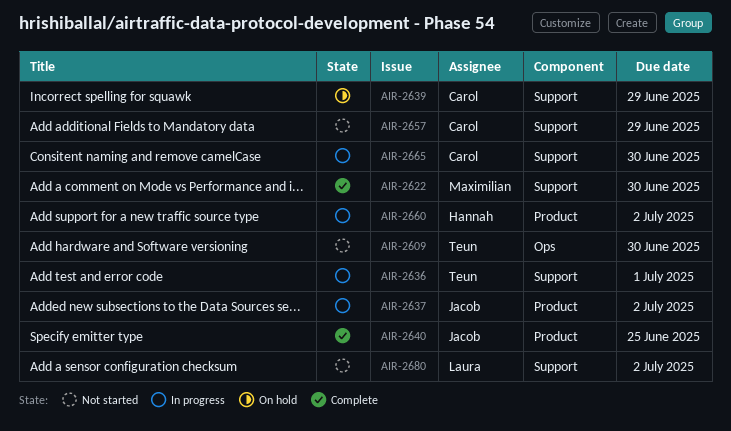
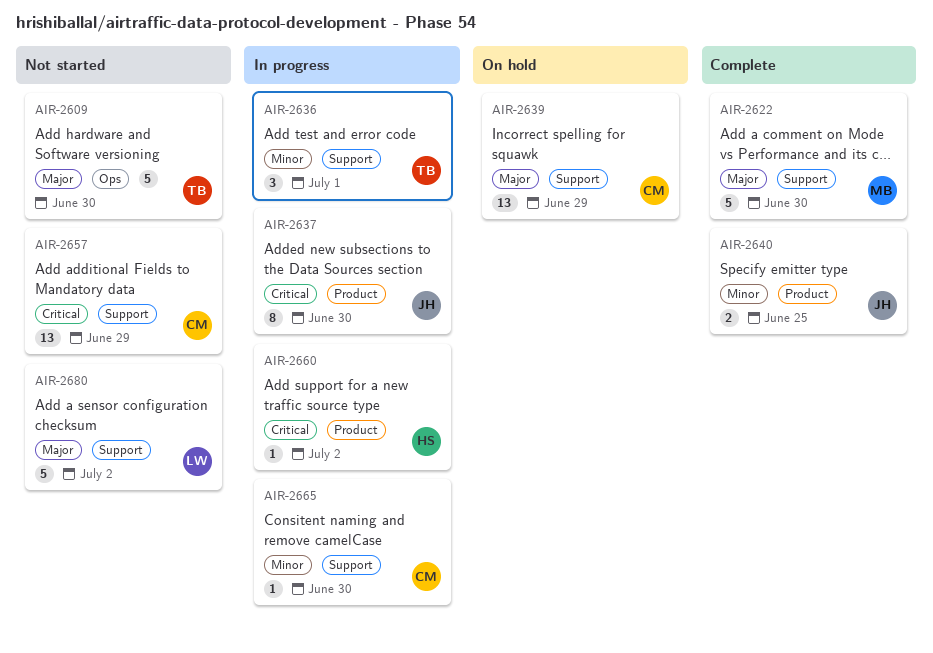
AIR-2637, due: Jul 2 -> Jun 30

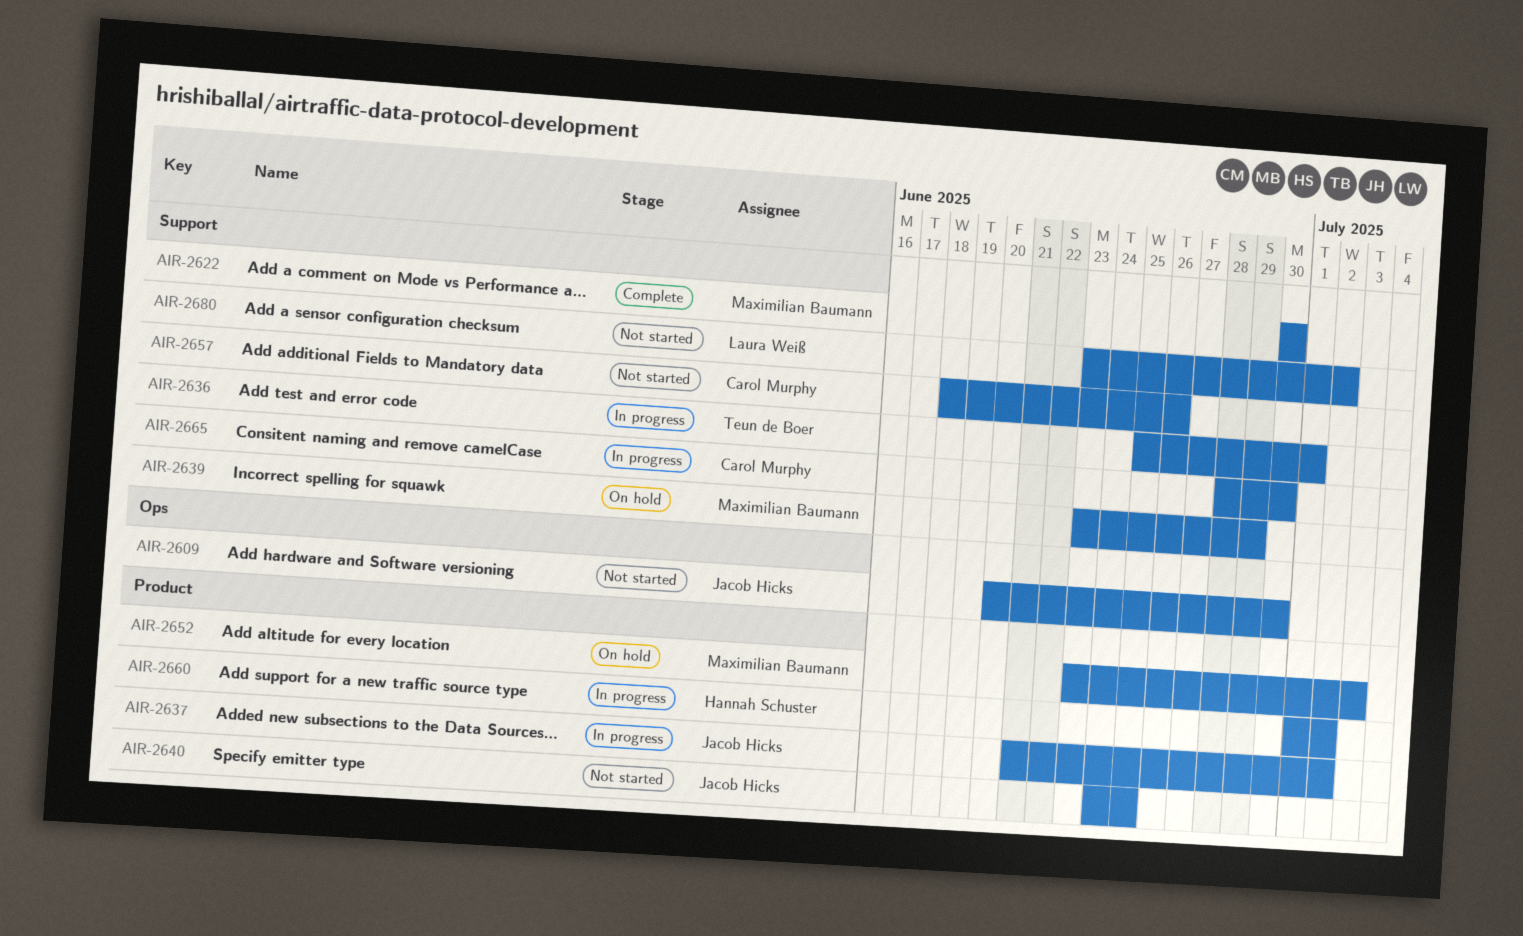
AIR-2609, owner: Teun de Boer -> Jacob Hicks
AIR-2637, due: Jun 30 -> Jul 2
AIR-2639, owner: Carol Murphy -> Maximilian Baumann
AIR-2640, status: Complete -> Not started
AIR-2652: none -> present
AIR-2657, due: Jun 29 -> Jun 26

